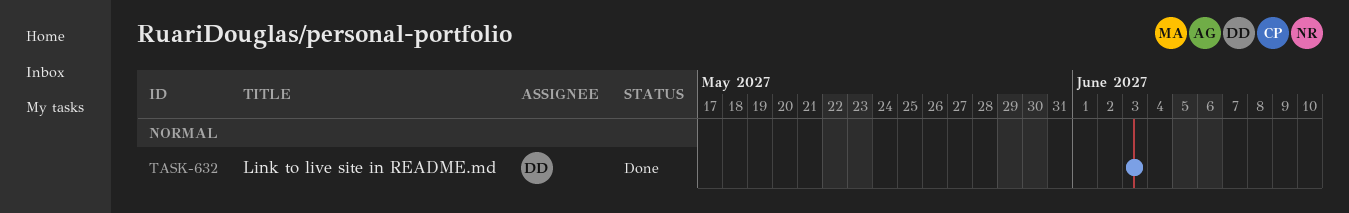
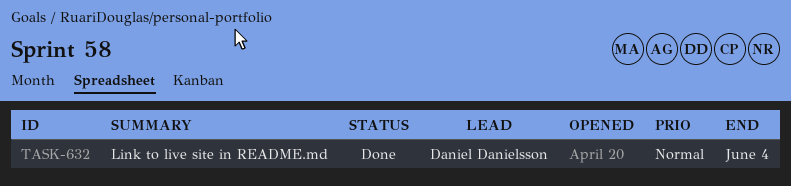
TASK-632, due: Jun 3 -> Jun 4

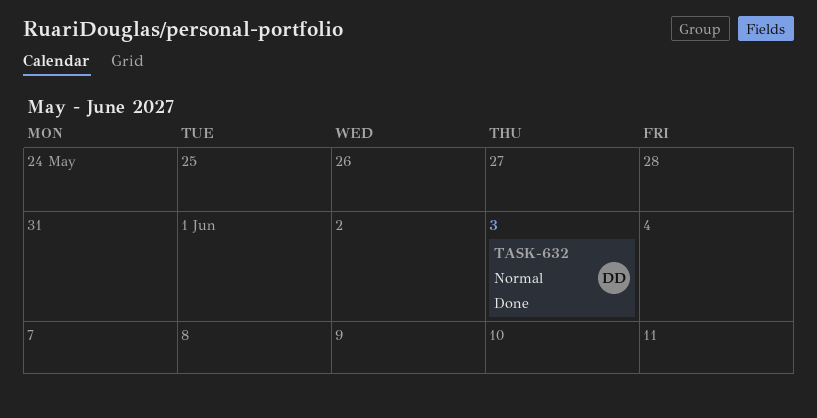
TASK-632, due: Jun 4 -> Jun 3

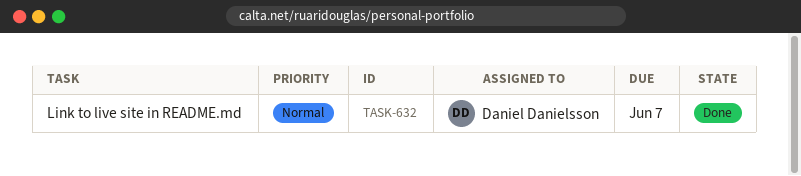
TASK-632, due: Jun 3 -> Jun 7

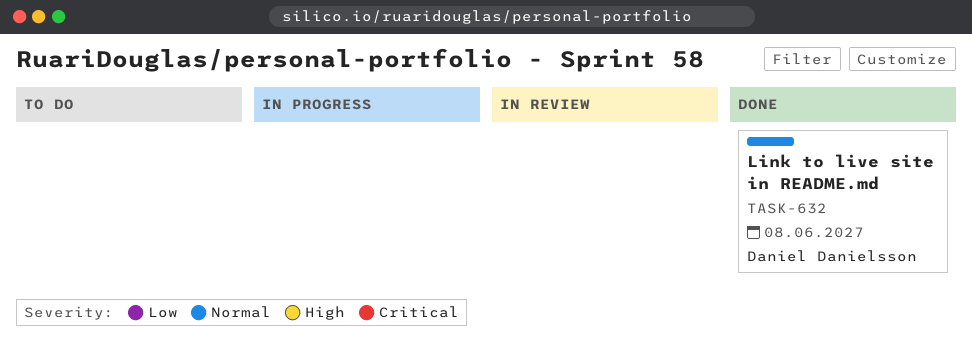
TASK-632, due: Jun 7 -> Jun 8

